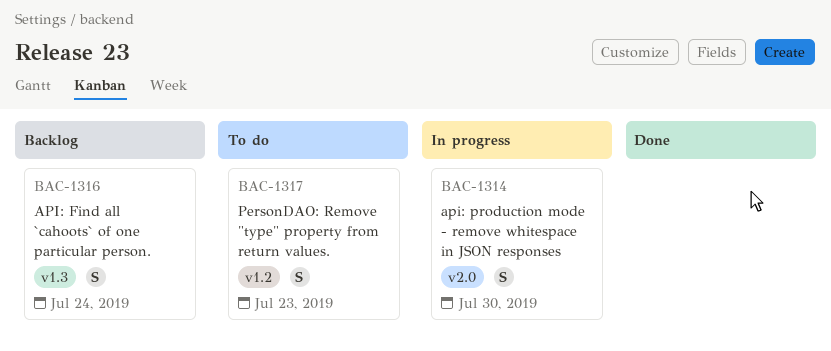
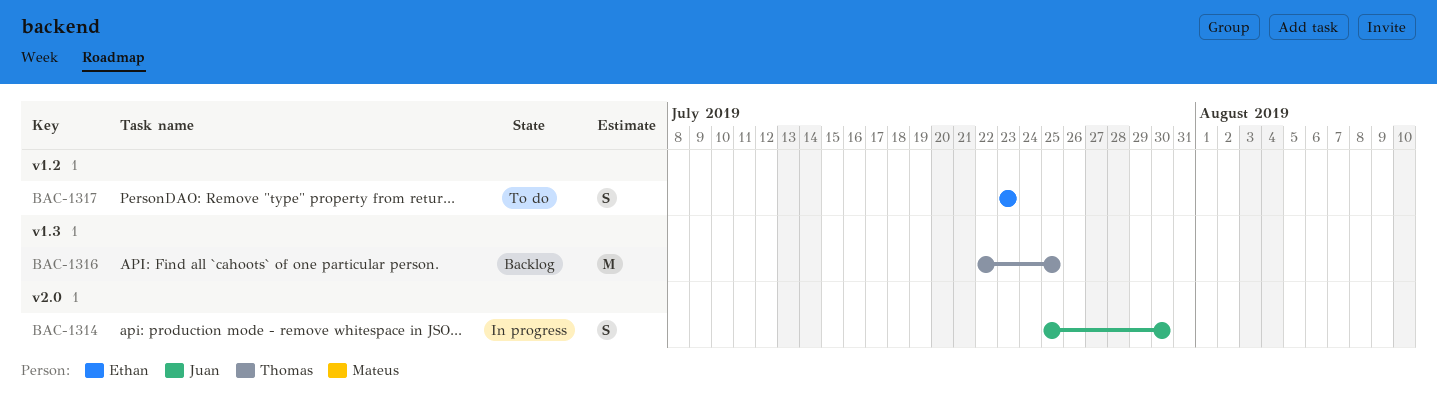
BAC-1316, estimate: S -> M
BAC-1316, due: Jul 24 -> Jul 25

